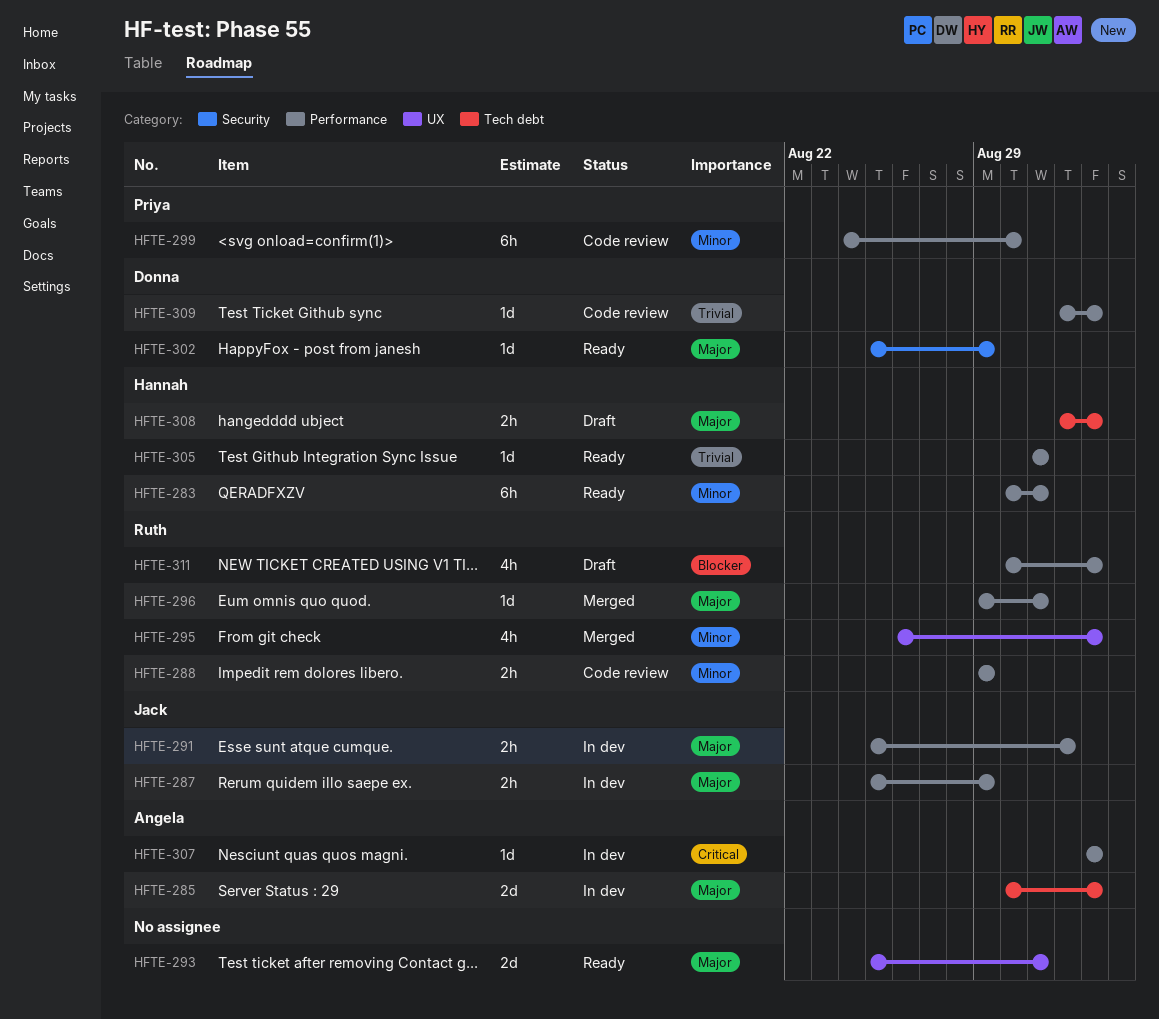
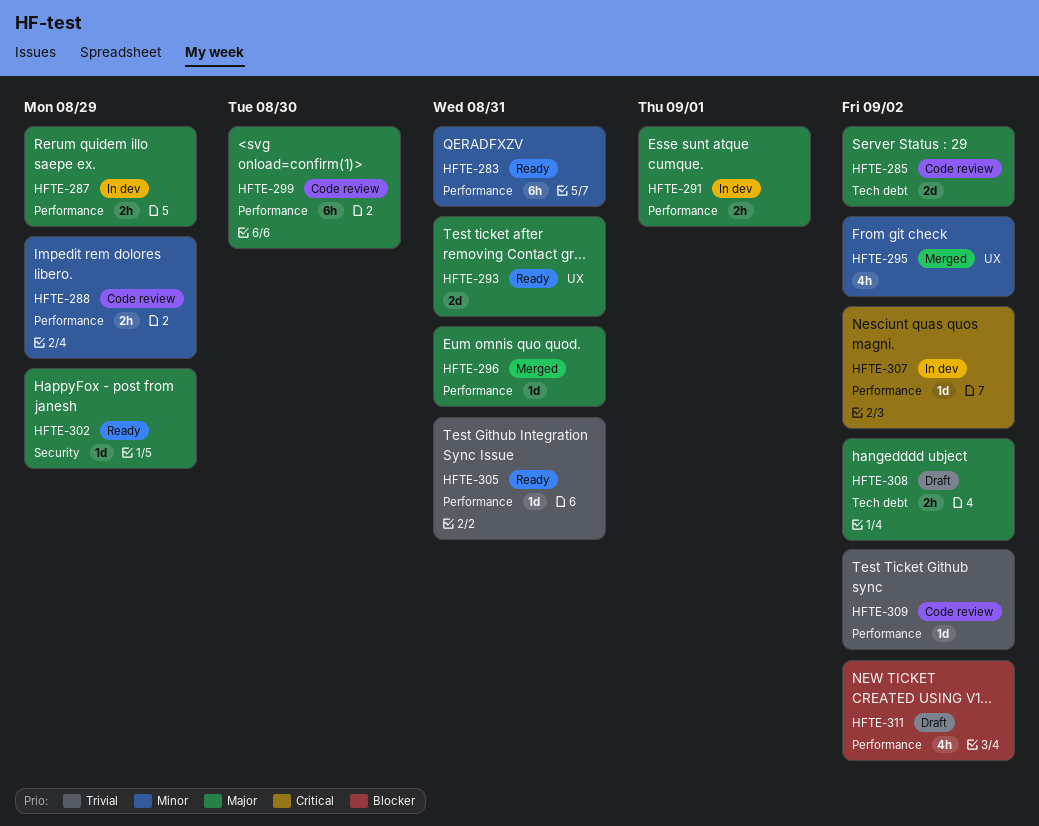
HFTE-285, status: In dev -> Code review
HFTE-299, priority: Minor -> Major

